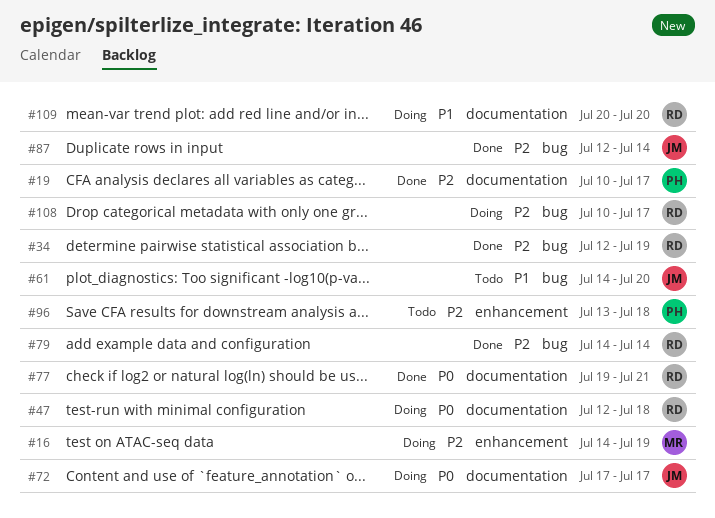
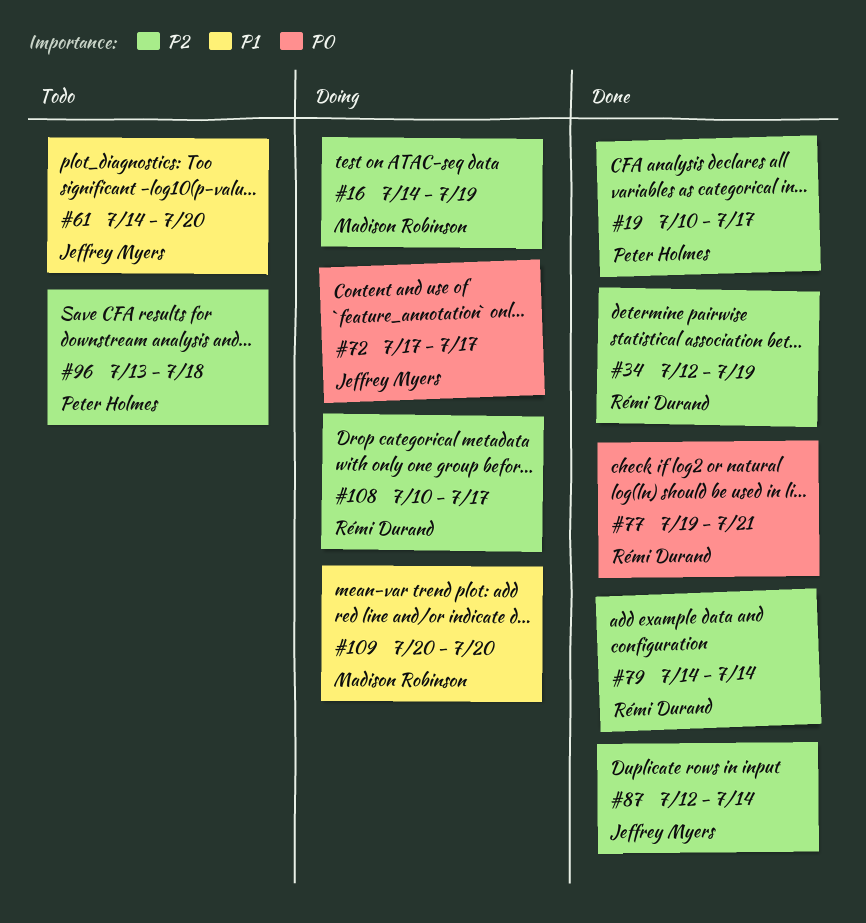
#47: present -> none
#109, owner: Rémi Durand -> Madison Robinson

